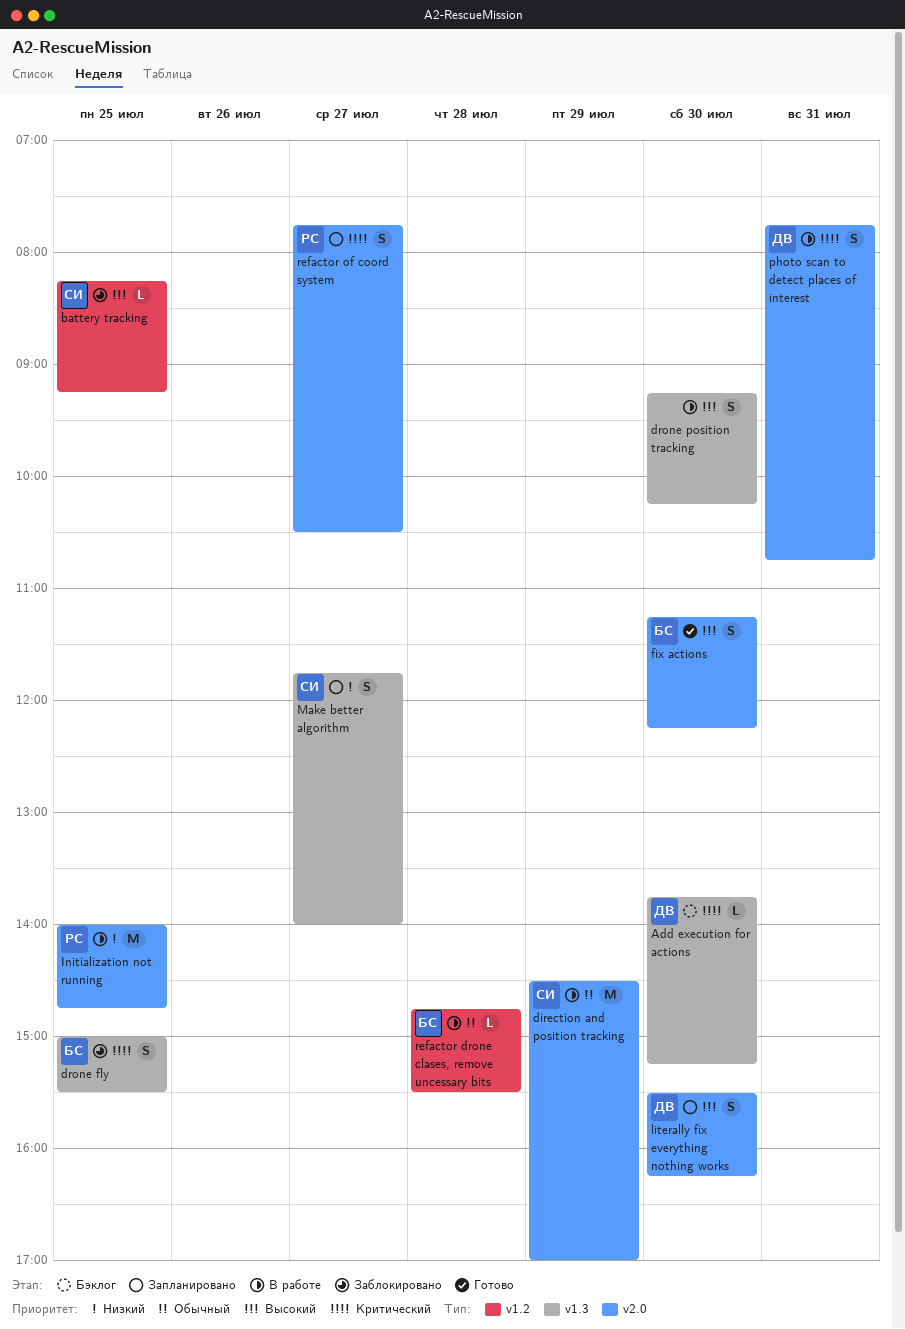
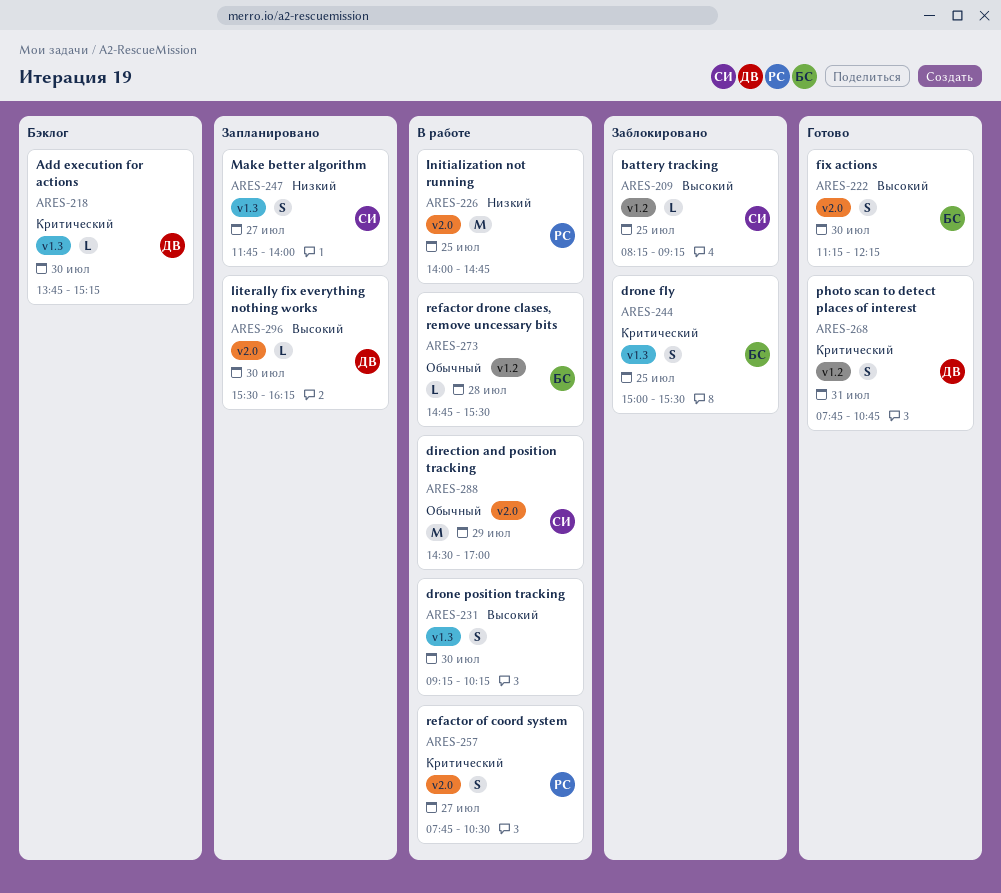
literally fix everything nothing works, estimate: S -> L
photo scan to detect places of interest, status: В работе -> Готово
photo scan to detect places of interest, label: v2.0 -> v1.2
refactor of coord system, status: Запланировано -> В работе

